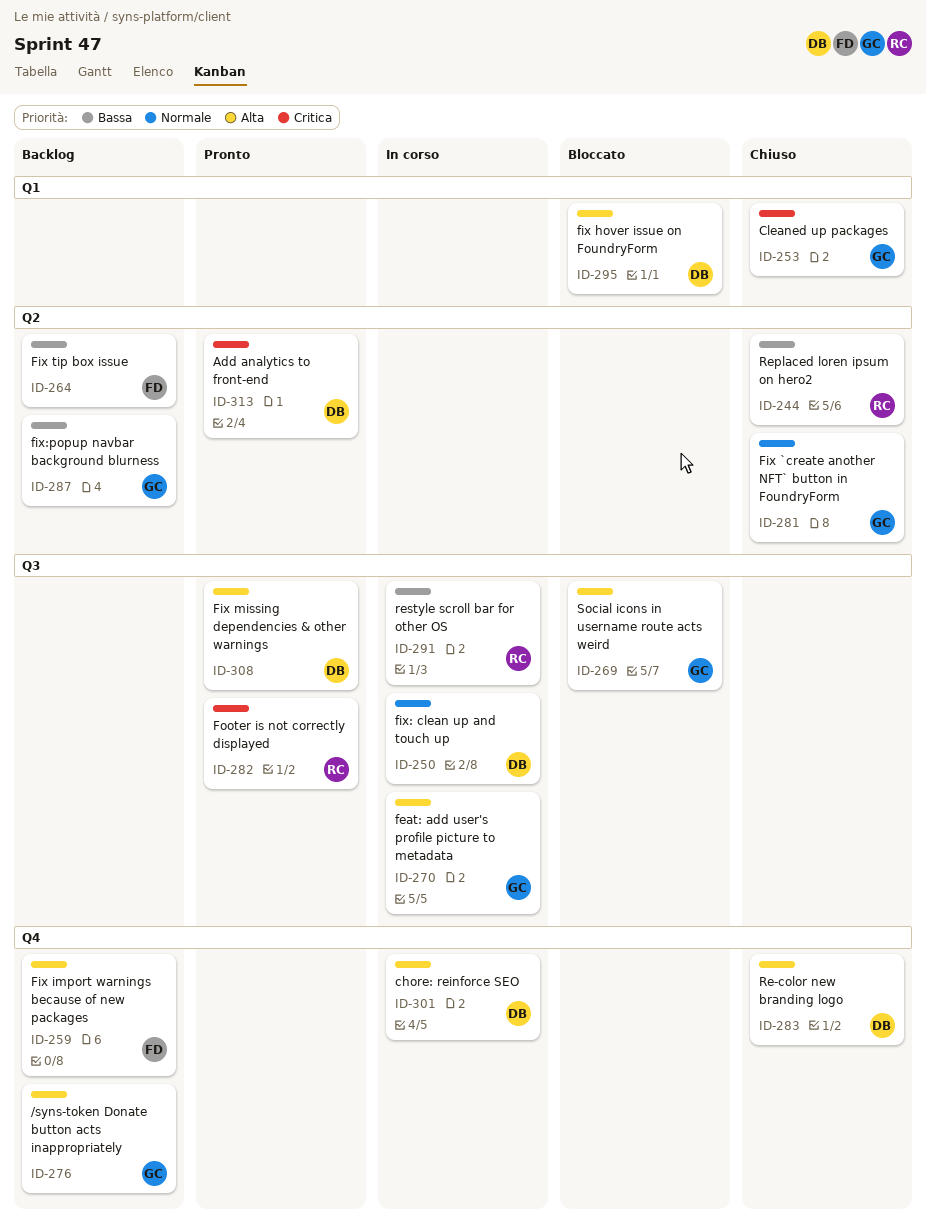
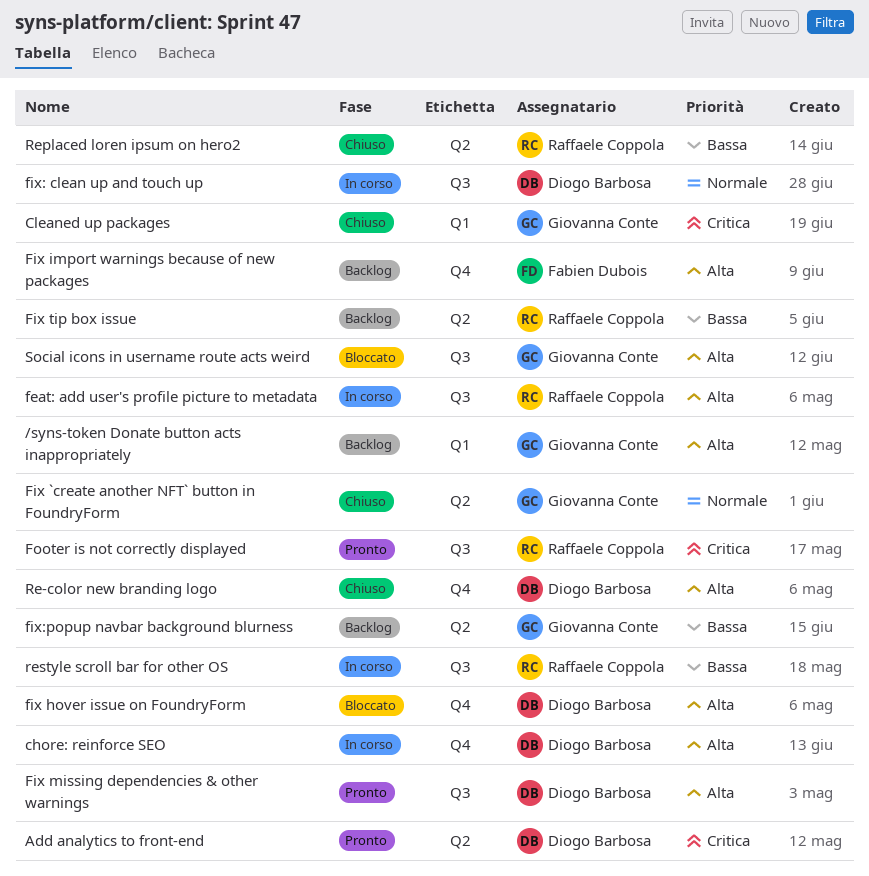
/syns-token Donate button acts inappropriately, label: Q4 -> Q1
feat: add user's profile picture to metadata, owner: Giovanna Conte -> Raffaele Coppola
fix hover issue on FoundryForm, label: Q1 -> Q4
Fix tip box issue, owner: Fabien Dubois -> Raffaele Coppola

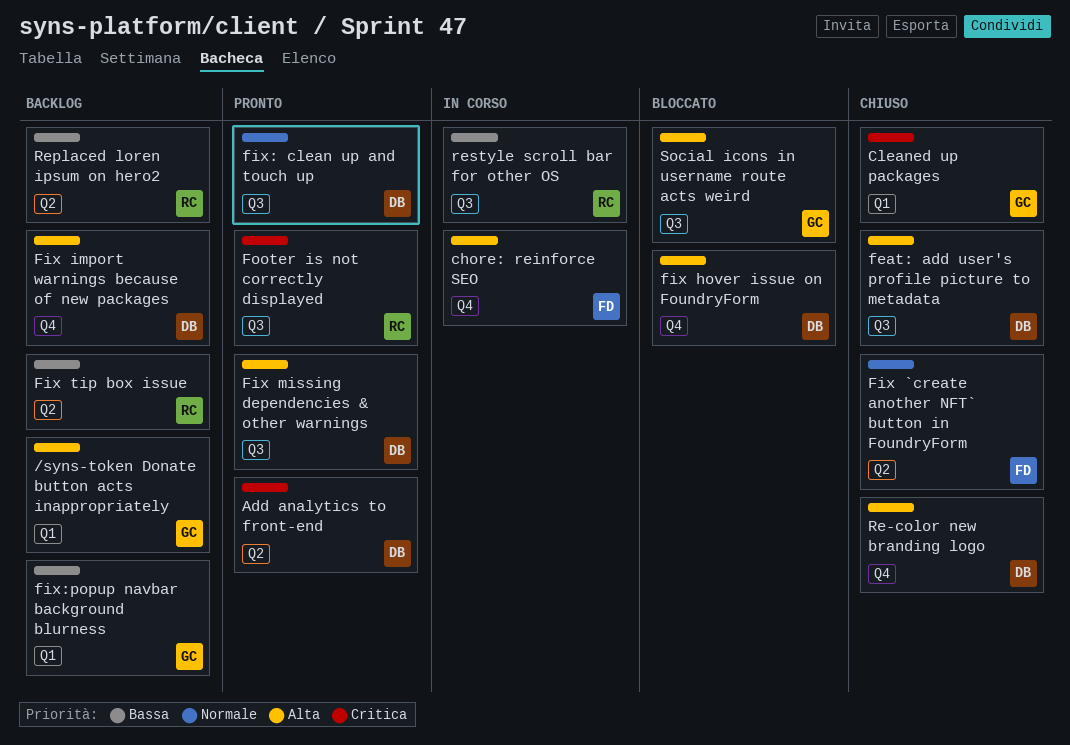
chore: reinforce SEO, owner: Diogo Barbosa -> Fabien Dubois
feat: add user's profile picture to metadata, status: In corso -> Chiuso
feat: add user's profile picture to metadata, owner: Raffaele Coppola -> Diogo Barbosa
Fix `create another NFT` button in FoundryForm, owner: Giovanna Conte -> Fabien Dubois
Fix import warnings because of new packages, owner: Fabien Dubois -> Diogo Barbosa
fix: clean up and touch up, status: In corso -> Pronto
fix:popup navbar background blurness, label: Q2 -> Q1
Replaced loren ipsum on hero2, status: Chiuso -> Backlog

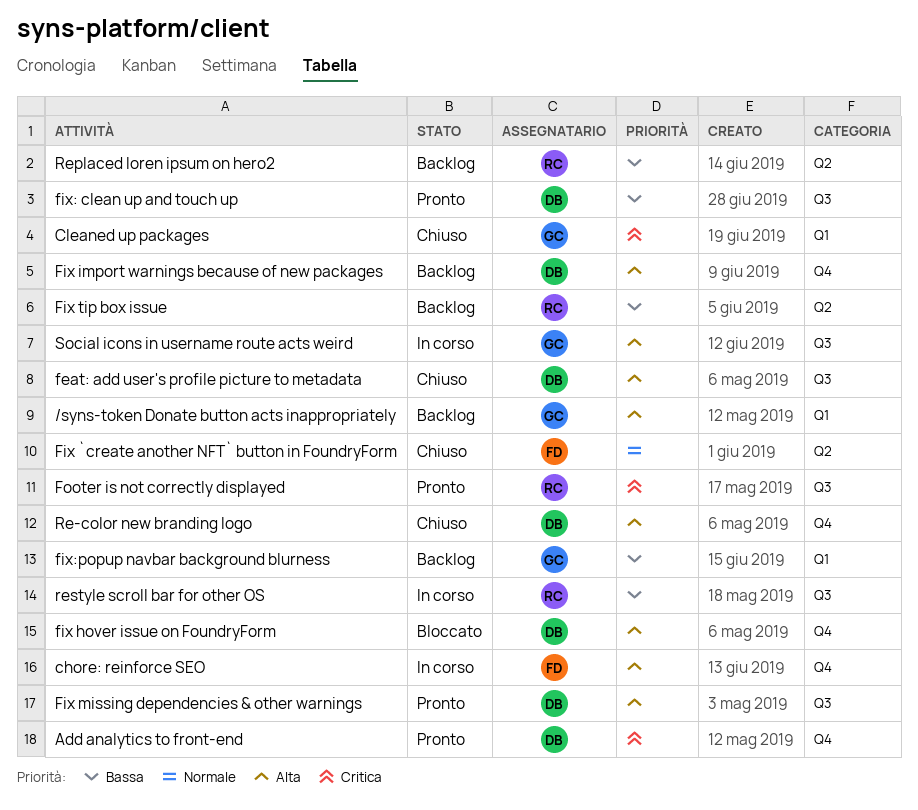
Add analytics to front-end, label: Q2 -> Q4
fix: clean up and touch up, priority: Normale -> Bassa
Social icons in username route acts weird, status: Bloccato -> In corso

